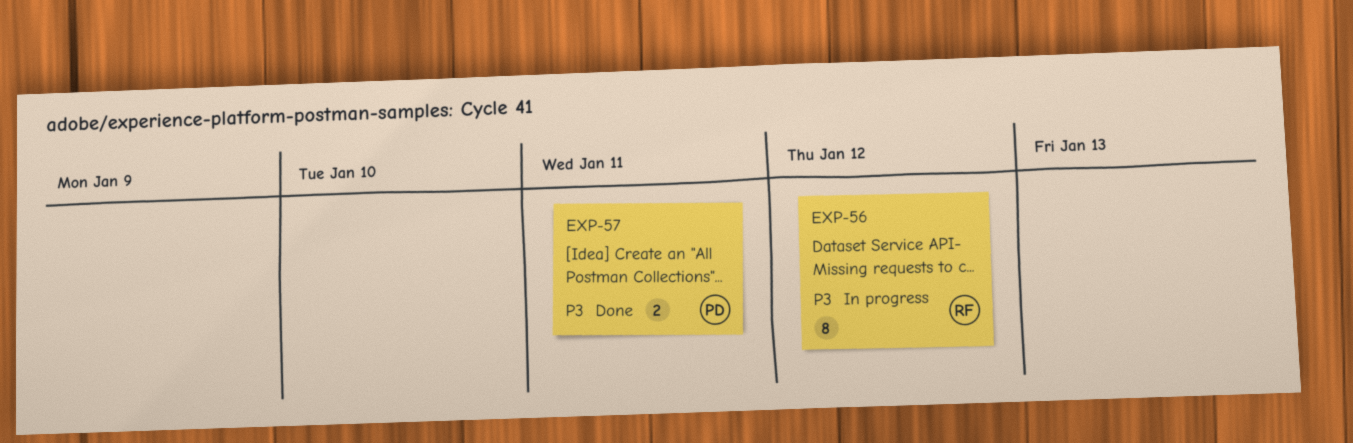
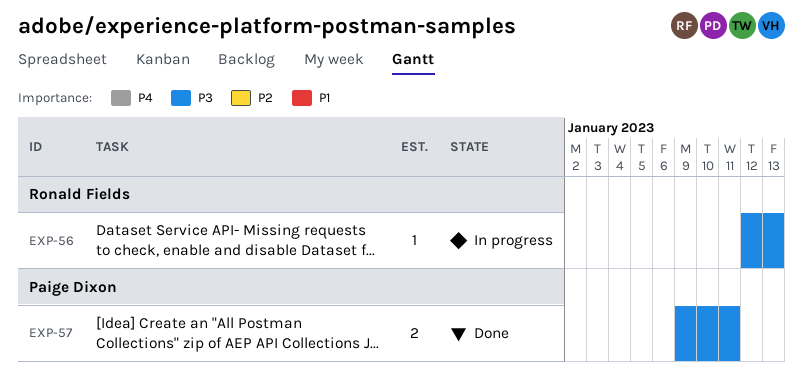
EXP-56, estimate: 8 -> 1
EXP-56, due: Jan 12 -> Jan 13

